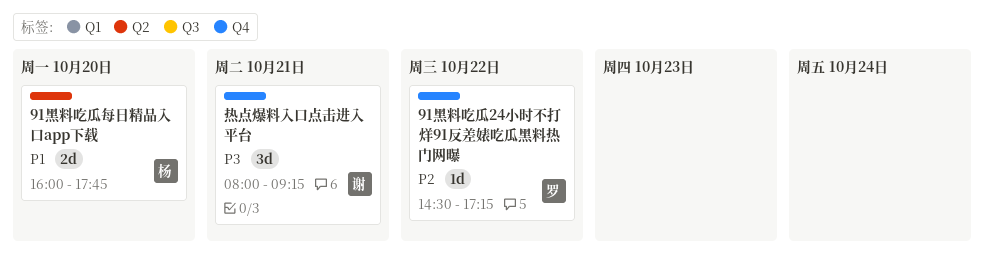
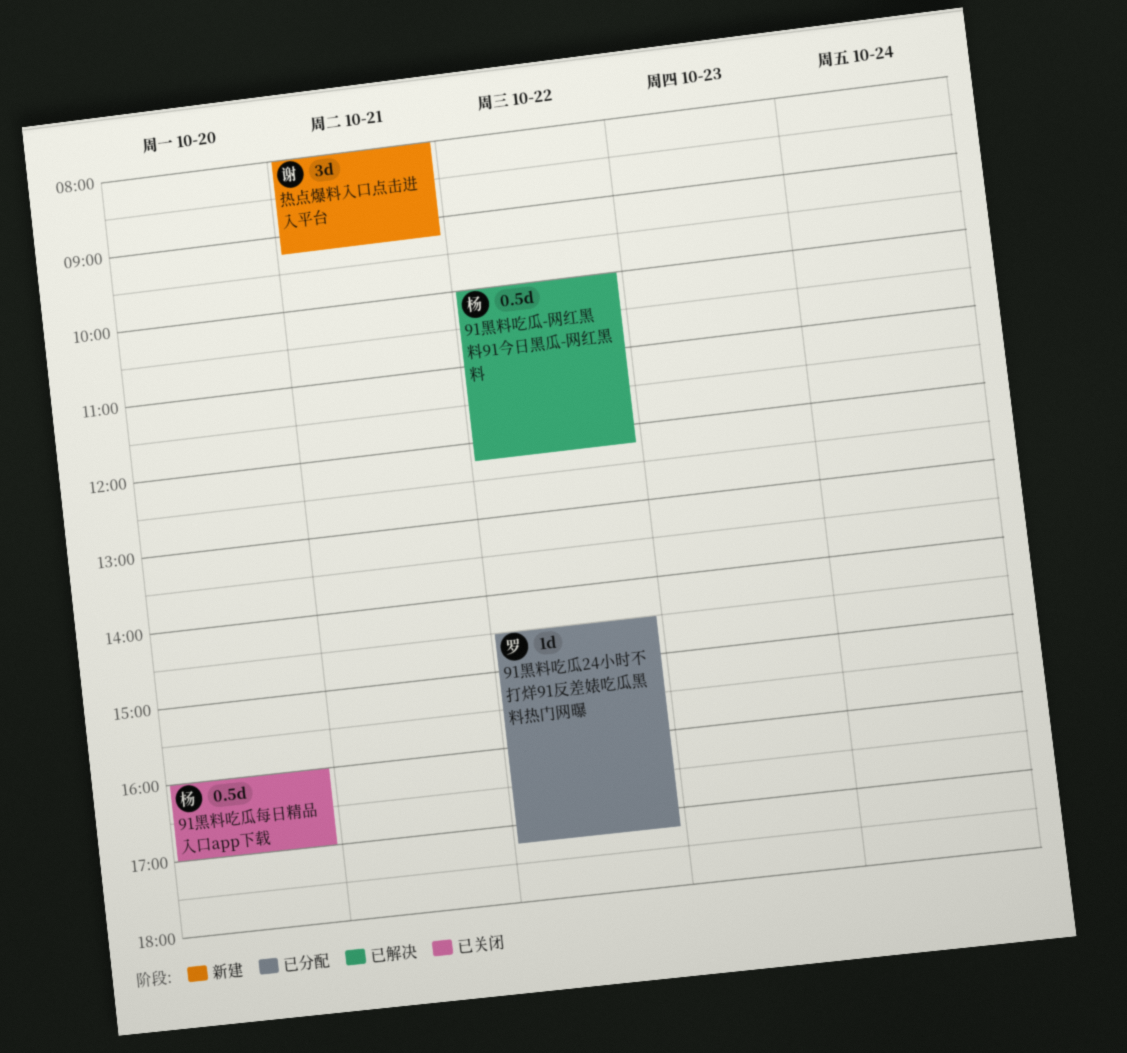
91黑料吃瓜-网红黑料91今日黑瓜-网红黑料: none -> present
91黑料吃瓜每日精品入口app下载, estimate: 2d -> 0.5d
91黑料吃瓜每日精品入口app下载, ends: 17:45 -> 17:00

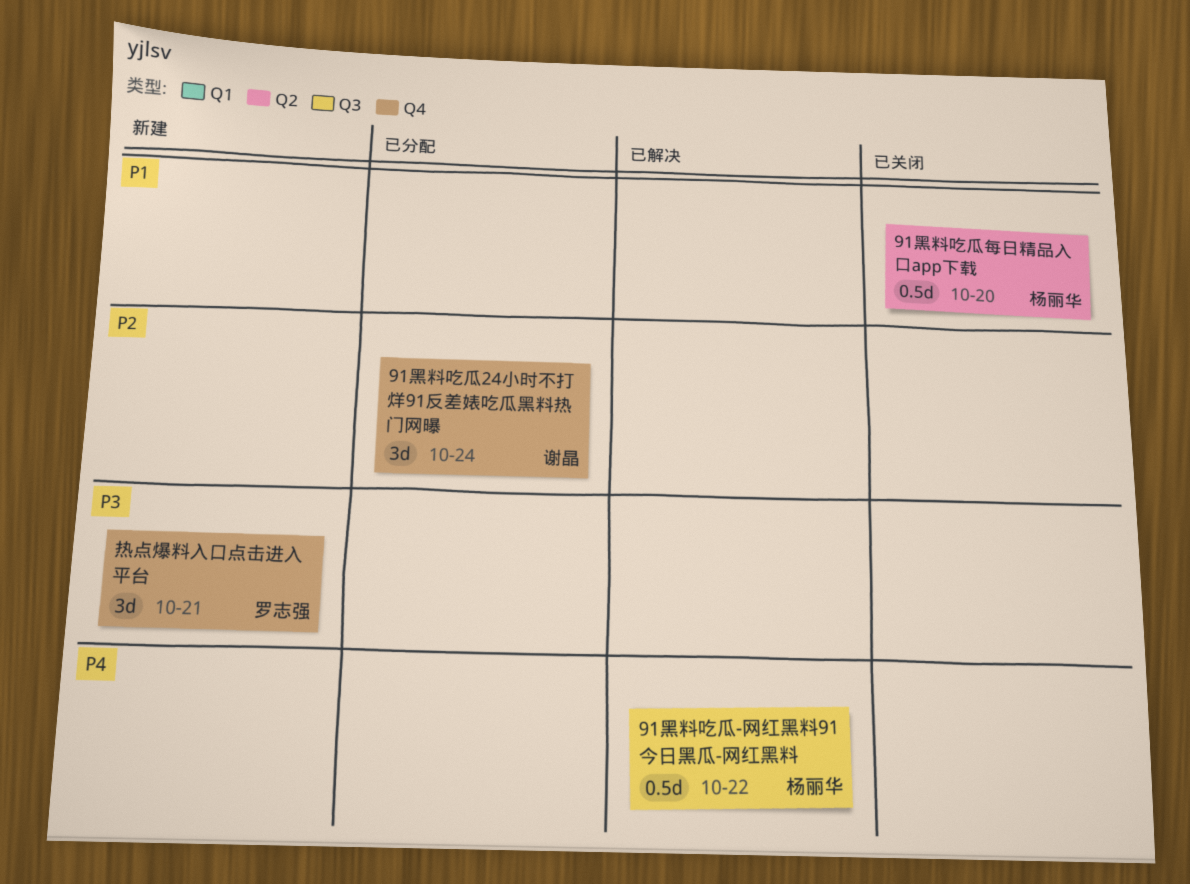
91黑料吃瓜24小时不打烊91反差婊吃瓜黑料热门网曝, owner: 罗志强 -> 谢晶
91黑料吃瓜24小时不打烊91反差婊吃瓜黑料热门网曝, estimate: 1d -> 3d
91黑料吃瓜24小时不打烊91反差婊吃瓜黑料热门网曝, day: Oct 22 -> Oct 24
热点爆料入口点击进入平台, owner: 谢晶 -> 罗志强

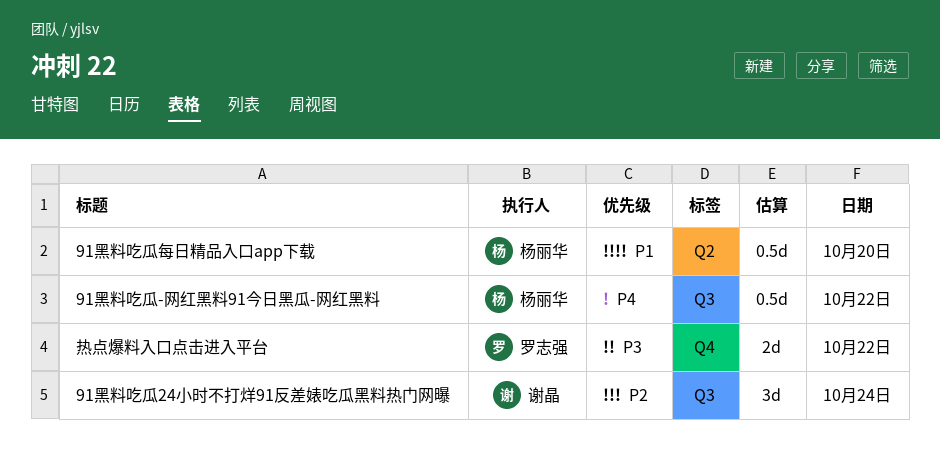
91黑料吃瓜24小时不打烊91反差婊吃瓜黑料热门网曝, label: Q4 -> Q3
热点爆料入口点击进入平台, estimate: 3d -> 2d
热点爆料入口点击进入平台, day: Oct 21 -> Oct 22

